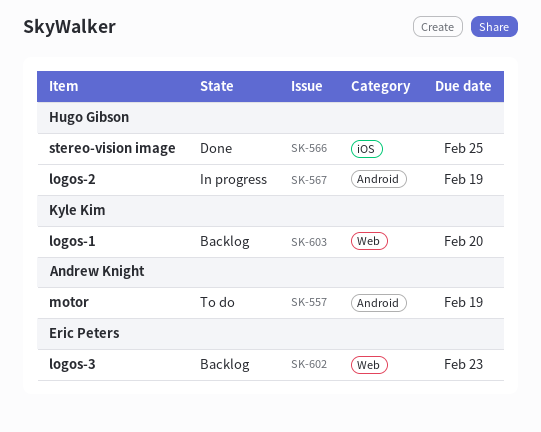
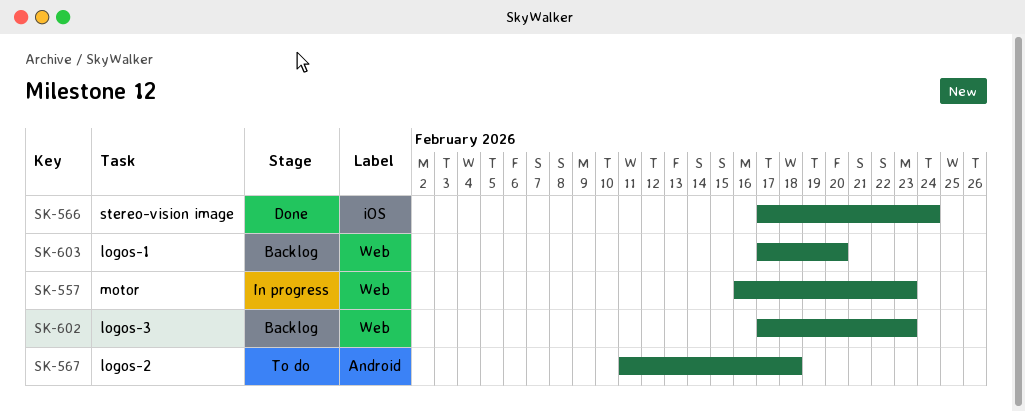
SK-557, status: To do -> In progress
SK-557, label: Android -> Web
SK-557, due: Feb 19 -> Feb 23
SK-566, due: Feb 25 -> Feb 24
SK-567, status: In progress -> To do
SK-567, due: Feb 19 -> Feb 18

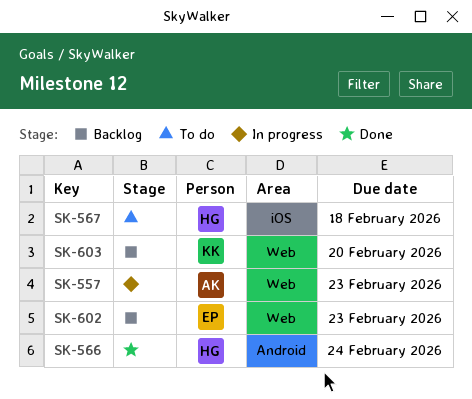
SK-566, label: iOS -> Android
SK-567, label: Android -> iOS

